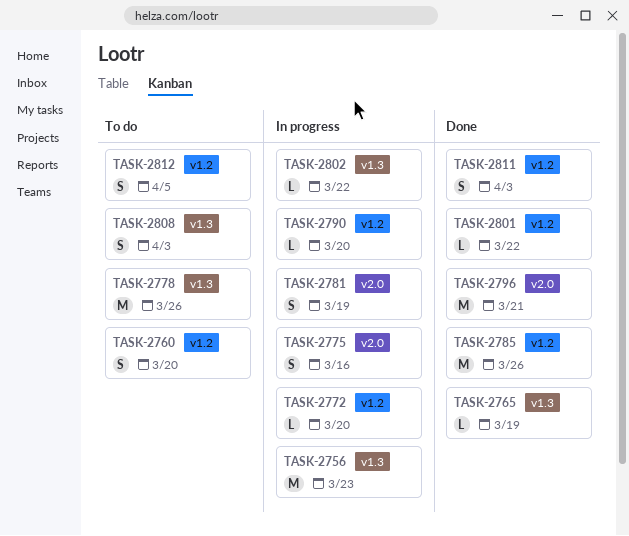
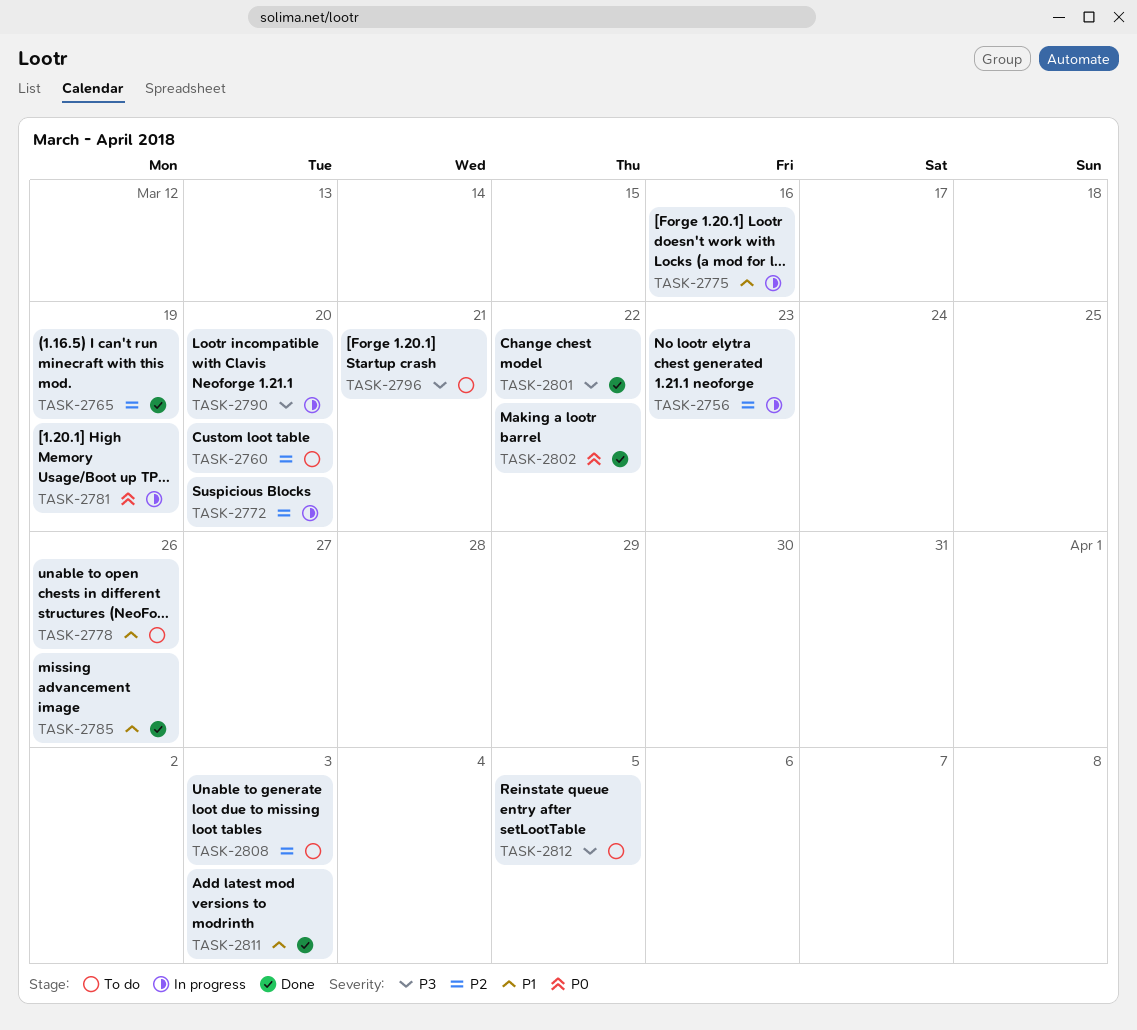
TASK-2796, status: Done -> To do
TASK-2802, status: In progress -> Done

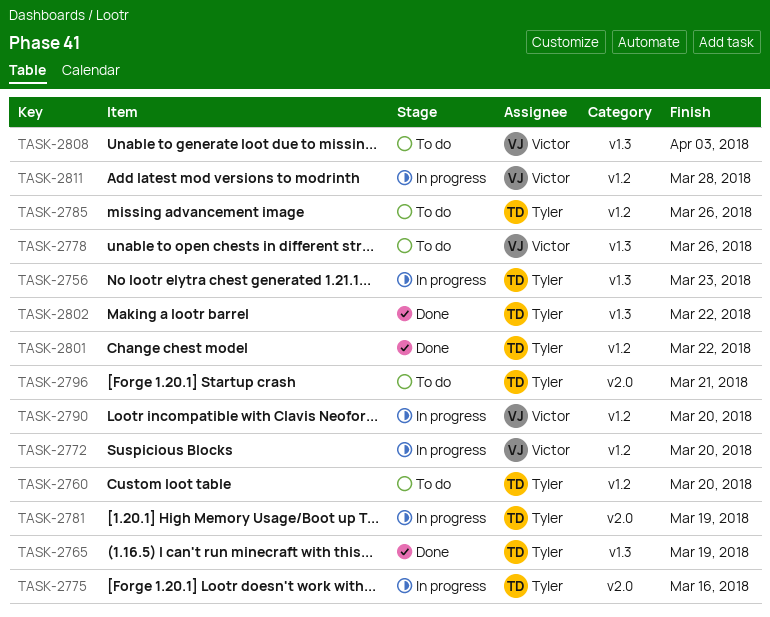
TASK-2785, status: Done -> To do
TASK-2811, status: Done -> In progress
TASK-2811, due: Apr 3 -> Mar 28
TASK-2812: present -> none

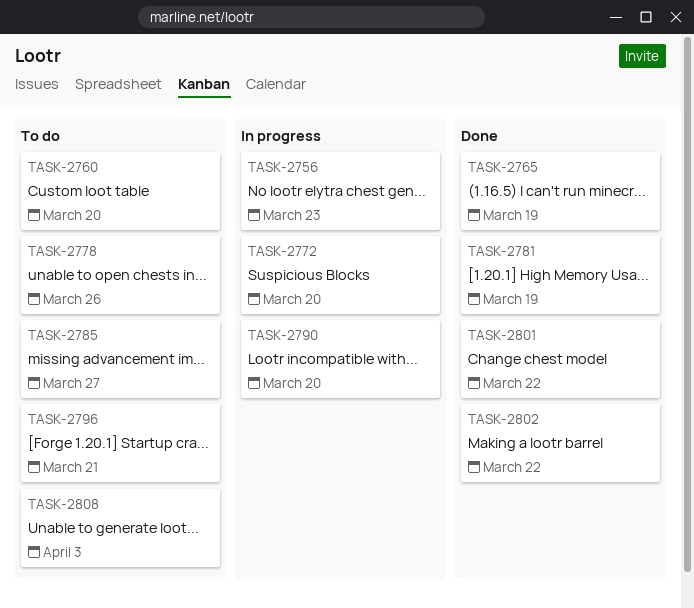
TASK-2775: present -> none
TASK-2781, status: In progress -> Done
TASK-2785, due: Mar 26 -> Mar 27
TASK-2811: present -> none

